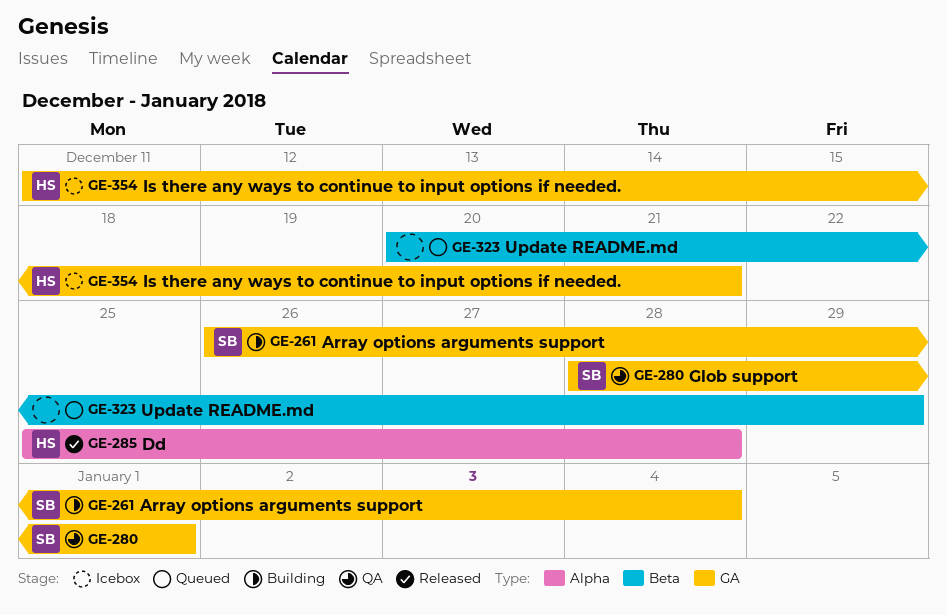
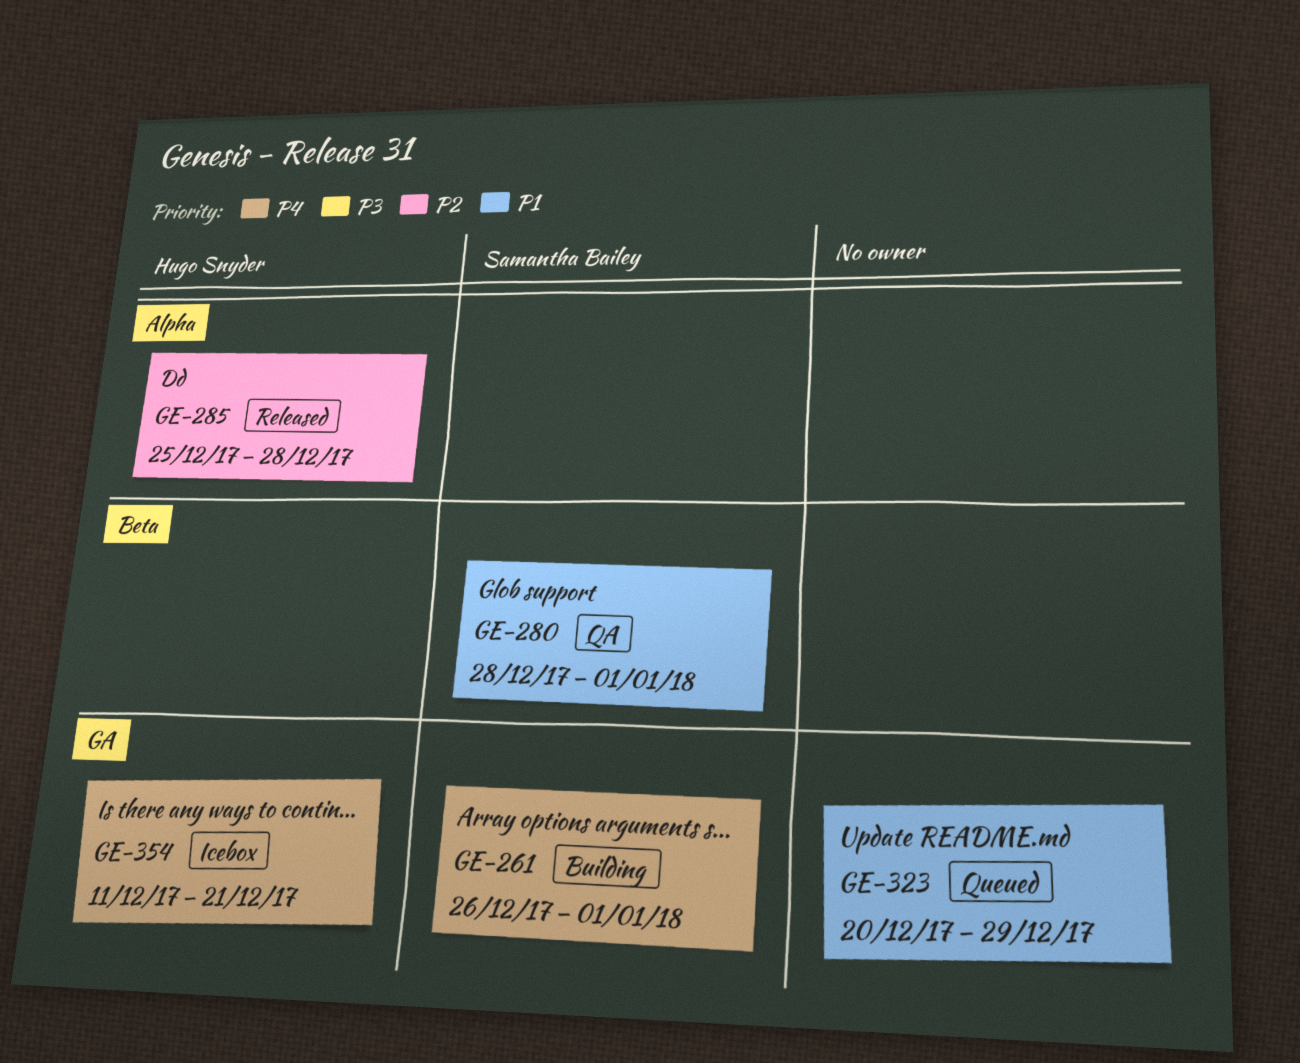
GE-261, due: Jan 4 -> Jan 1
GE-280, label: GA -> Beta
GE-323, label: Beta -> GA

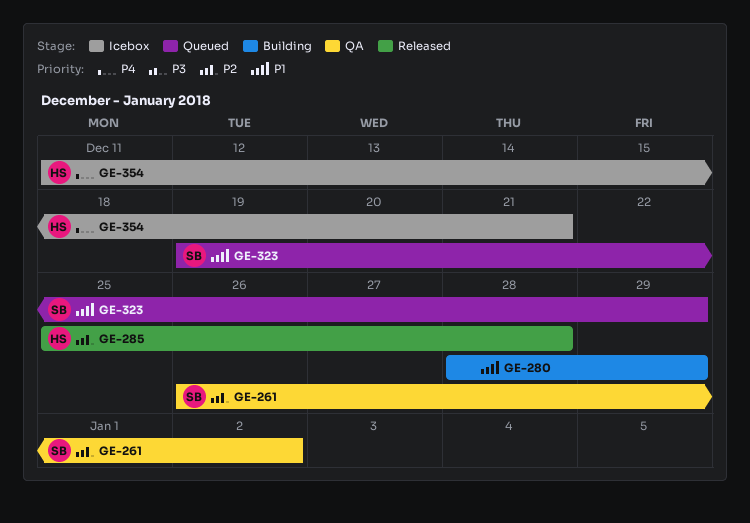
GE-261, status: Building -> QA
GE-261, priority: P4 -> P2
GE-261, due: Jan 1 -> Jan 2
GE-280, status: QA -> Building
GE-280, owner: Samantha Bailey -> none
GE-280, due: Jan 1 -> Dec 29
GE-323, owner: none -> Samantha Bailey
GE-323, start: Dec 20 -> Dec 19

